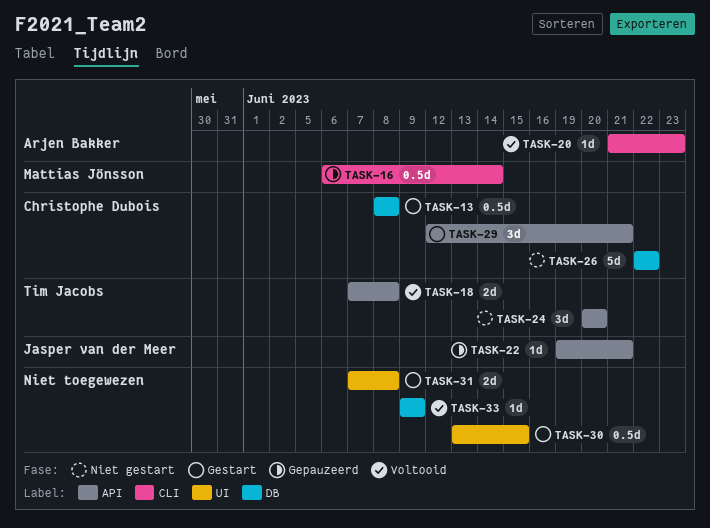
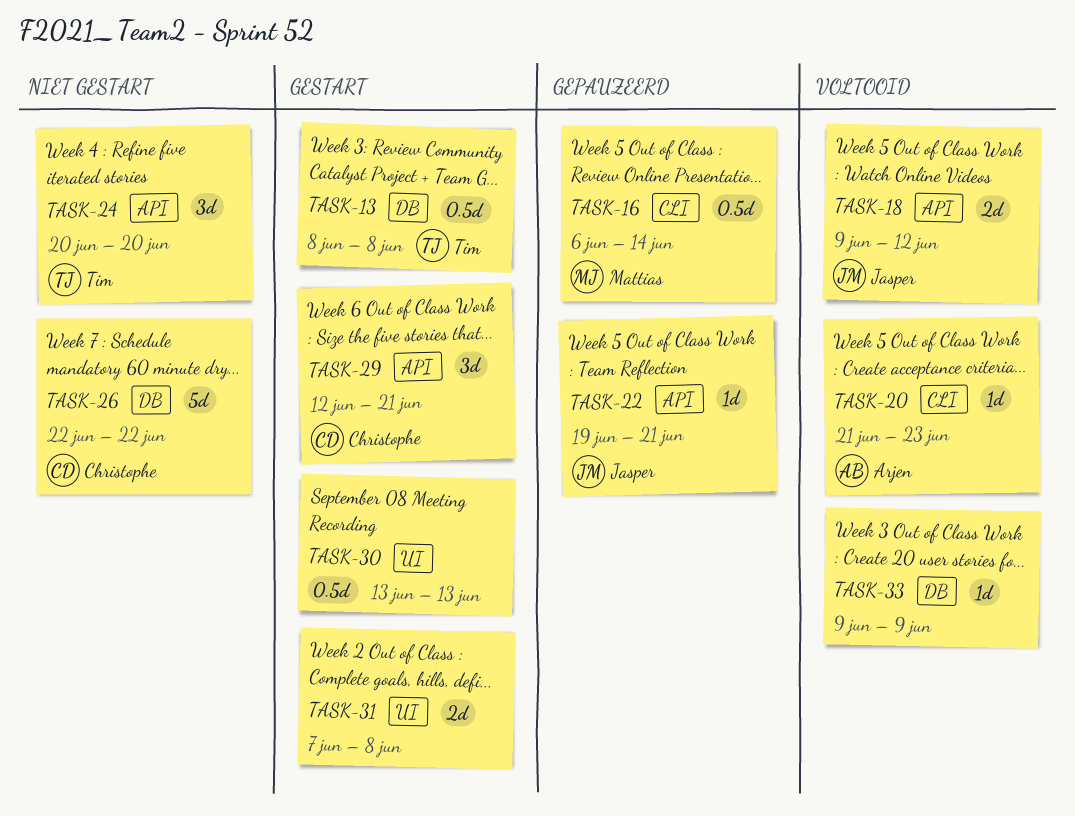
TASK-13, owner: Christophe Dubois -> Tim Jacobs
TASK-18, owner: Tim Jacobs -> Jasper van der Meer
TASK-18, start: Jun 7 -> Jun 9
TASK-18, due: Jun 8 -> Jun 12
TASK-30, due: Jun 15 -> Jun 13

